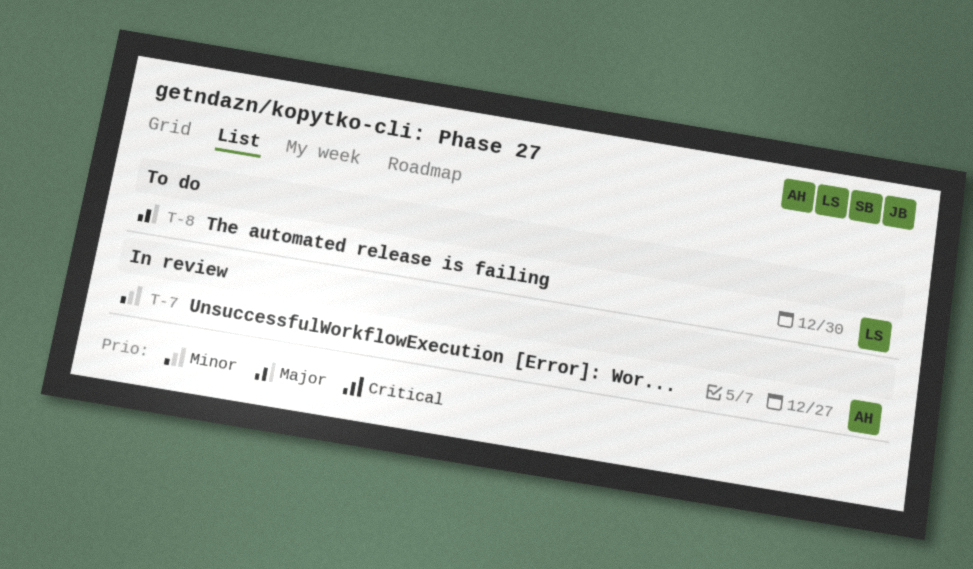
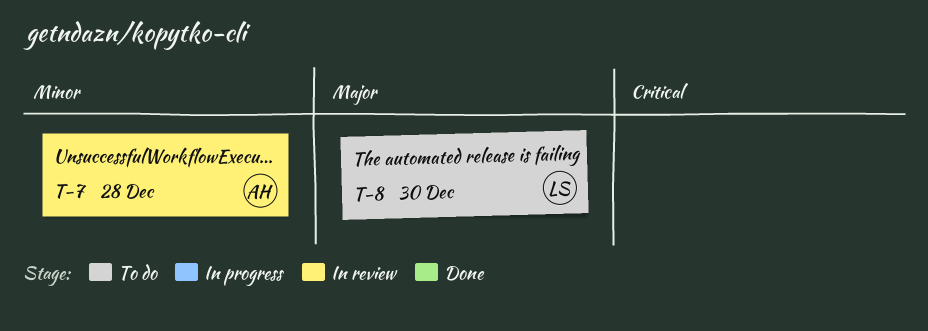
T-7, due: Dec 27 -> Dec 28

